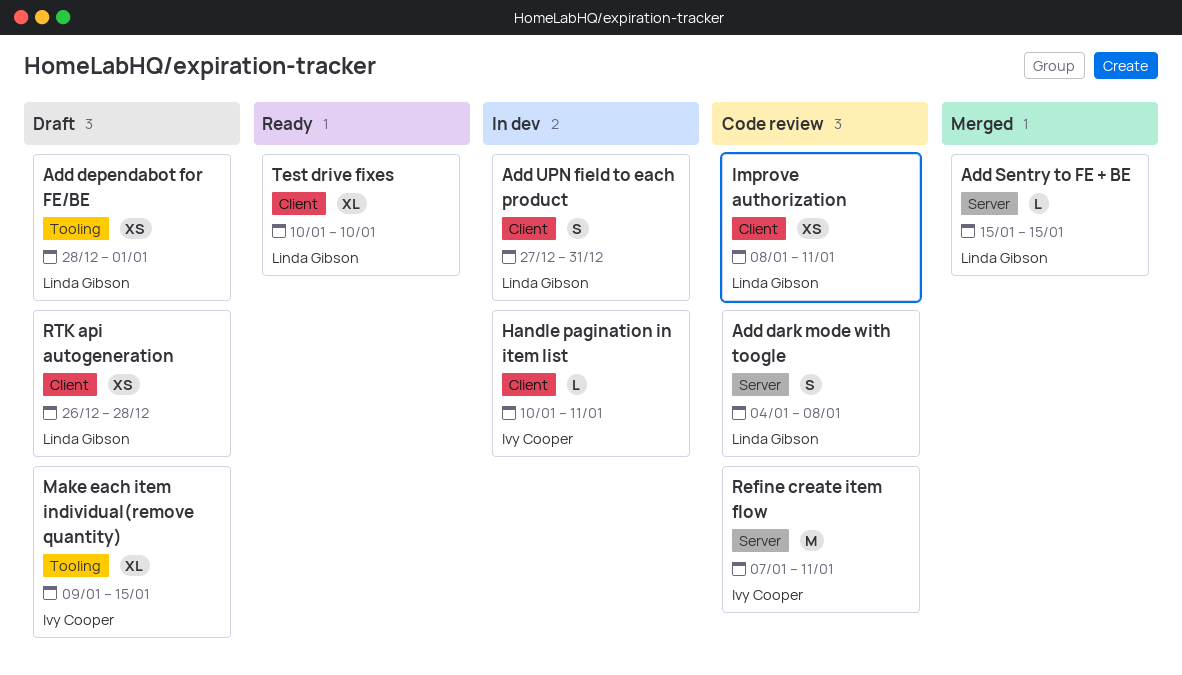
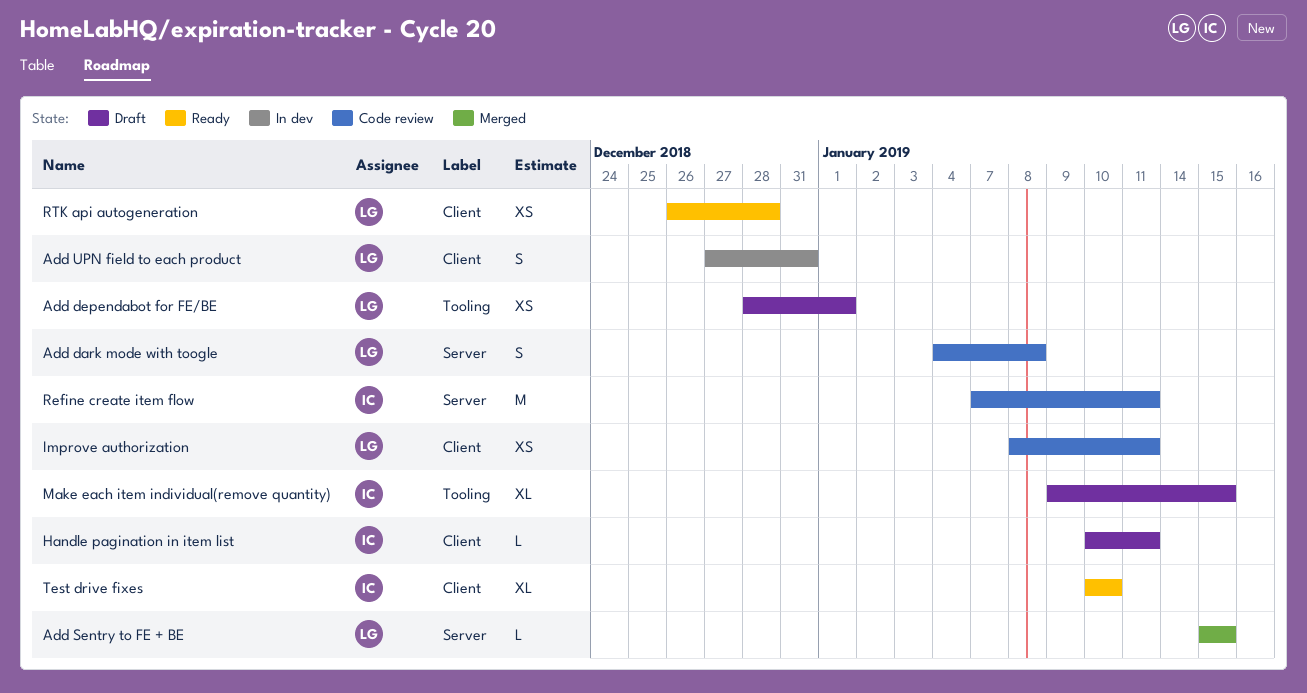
Handle pagination in item list, status: In dev -> Draft
RTK api autogeneration, status: Draft -> Ready
Test drive fixes, owner: Linda Gibson -> Ivy Cooper

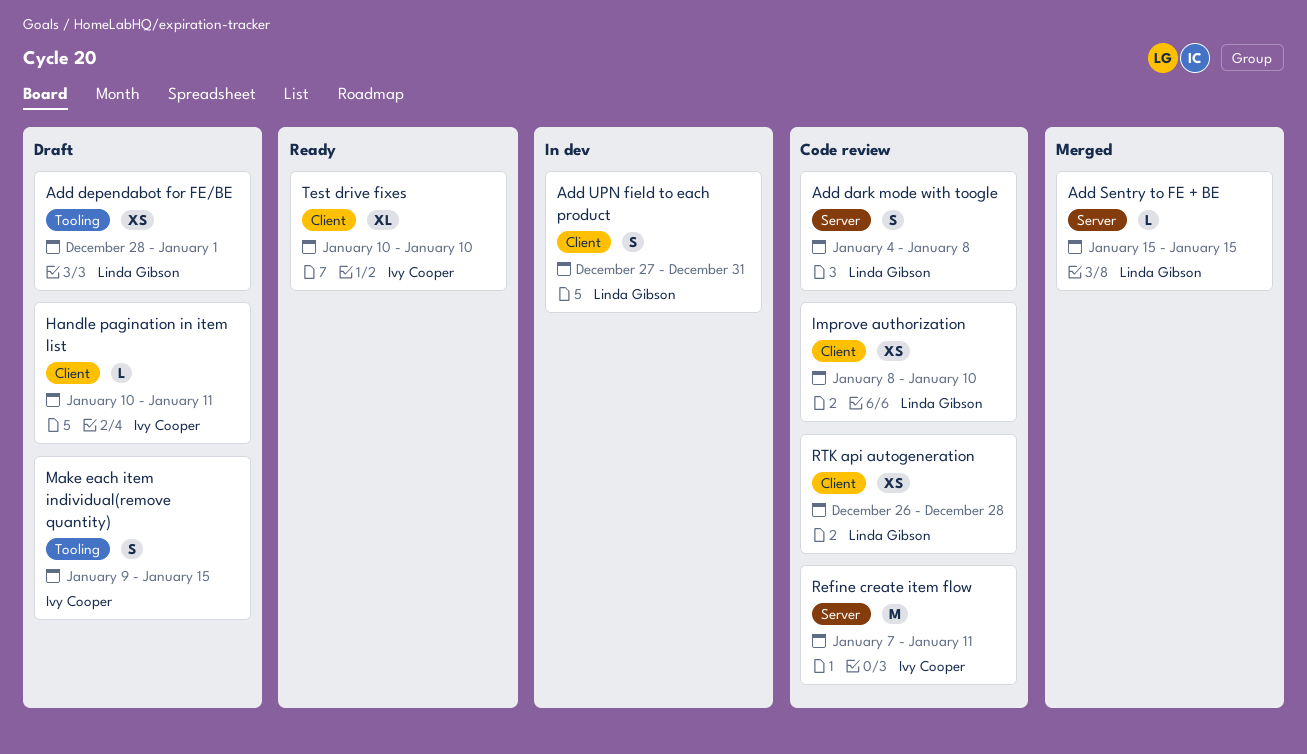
Improve authorization, due: Jan 11 -> Jan 10
Make each item individual(remove quantity), estimate: XL -> S
RTK api autogeneration, status: Ready -> Code review

